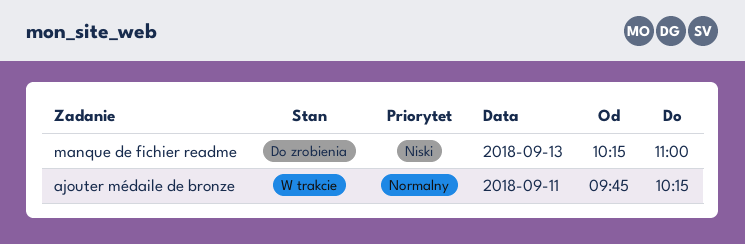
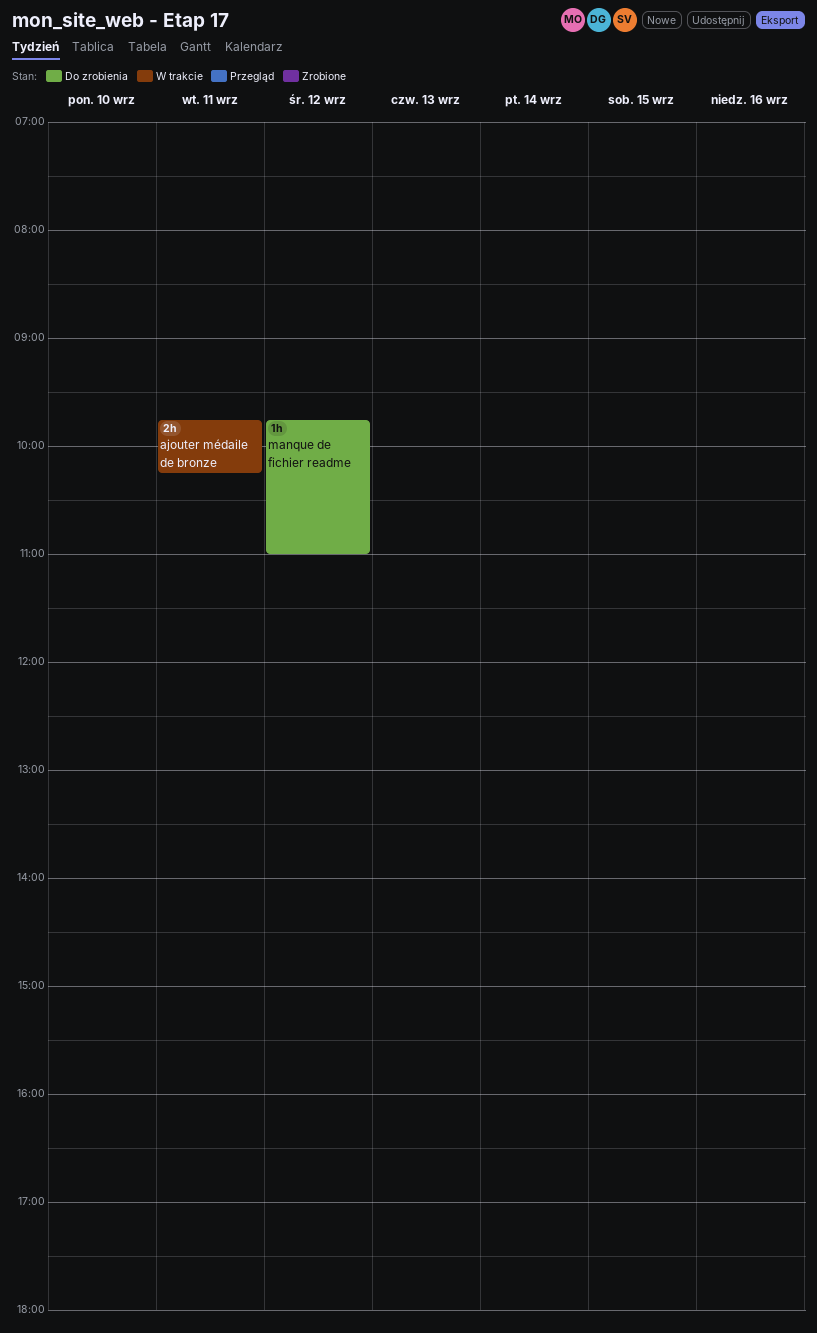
manque de fichier readme, day: Sep 13 -> Sep 12
manque de fichier readme, begins: 10:15 -> 09:45

